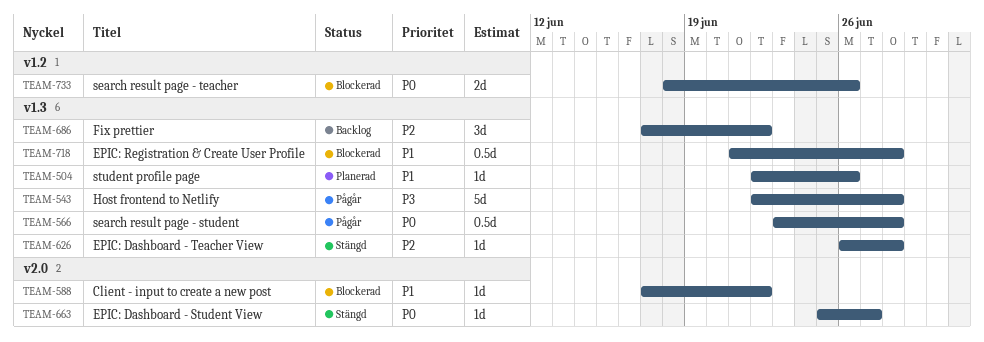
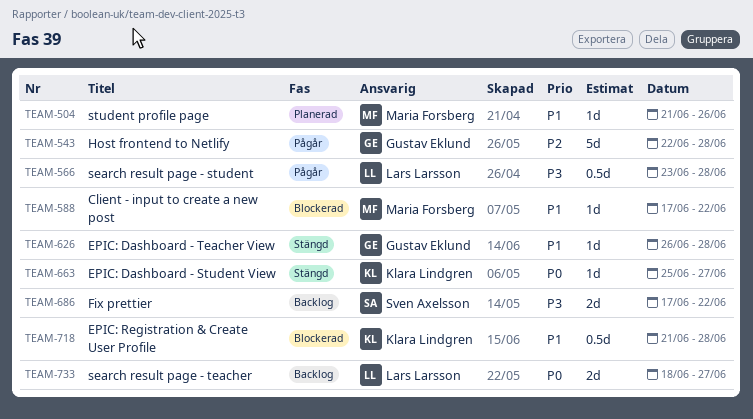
TEAM-504, start: Jun 22 -> Jun 21
TEAM-543, priority: P3 -> P2
TEAM-566, priority: P0 -> P3
TEAM-626, priority: P2 -> P1
TEAM-686, priority: P2 -> P3
TEAM-686, estimate: 3d -> 2d
TEAM-733, status: Blockerad -> Backlog
TEAM-733, due: Jun 26 -> Jun 27

